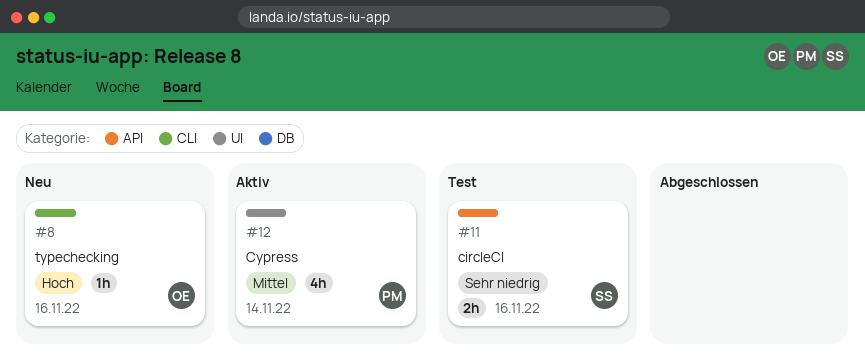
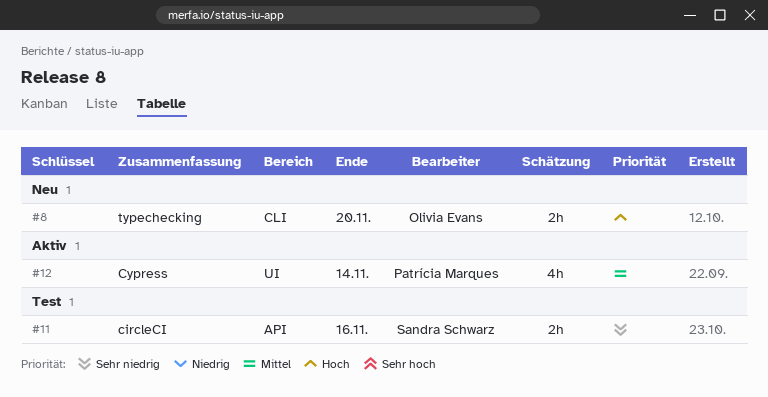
#8, estimate: 1h -> 2h
#8, due: Nov 16 -> Nov 20

